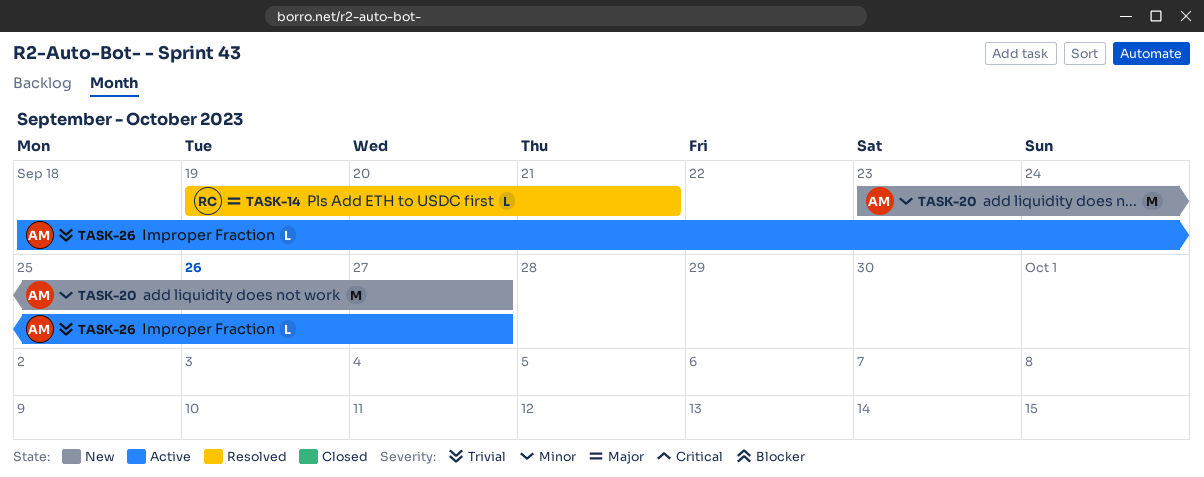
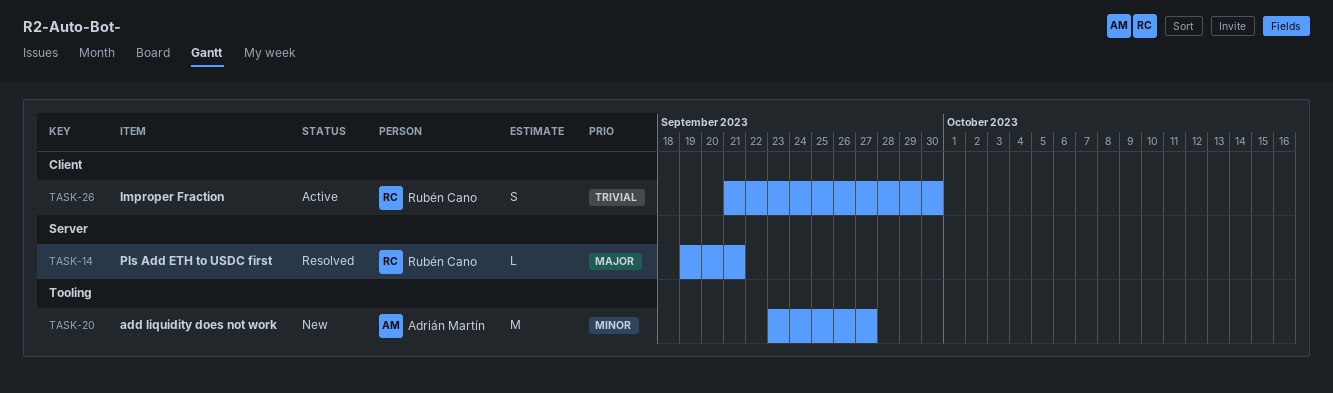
TASK-26, owner: Adrián Martín -> Rubén Cano
TASK-26, estimate: L -> S
TASK-26, start: Sep 18 -> Sep 21
TASK-26, due: Sep 27 -> Sep 30

